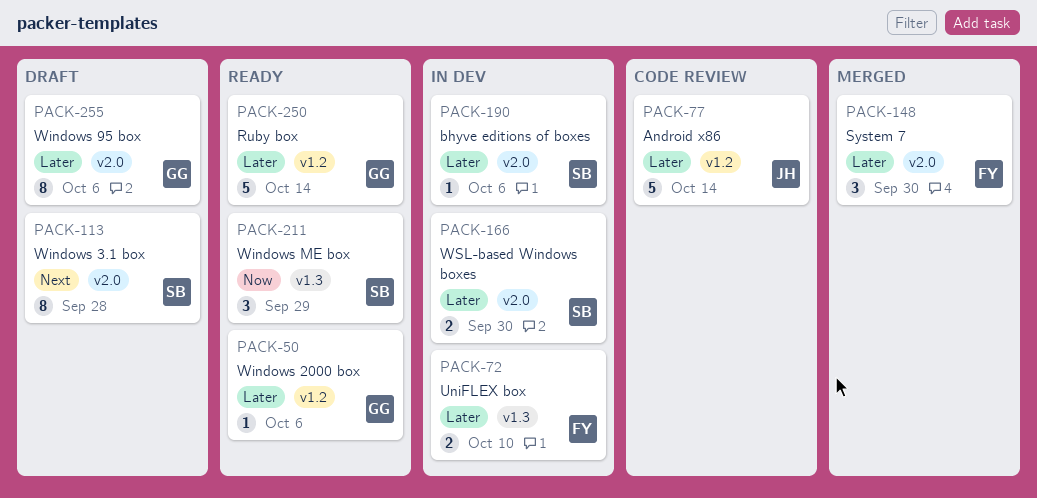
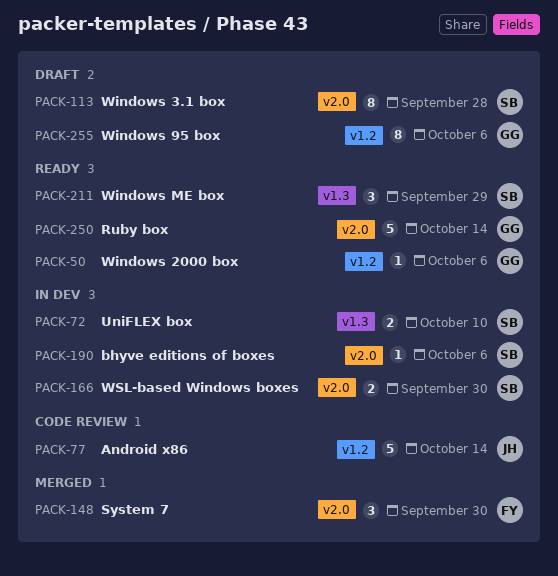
PACK-72, owner: FY -> SB
PACK-250, label: v1.2 -> v2.0
PACK-255, label: v2.0 -> v1.2

